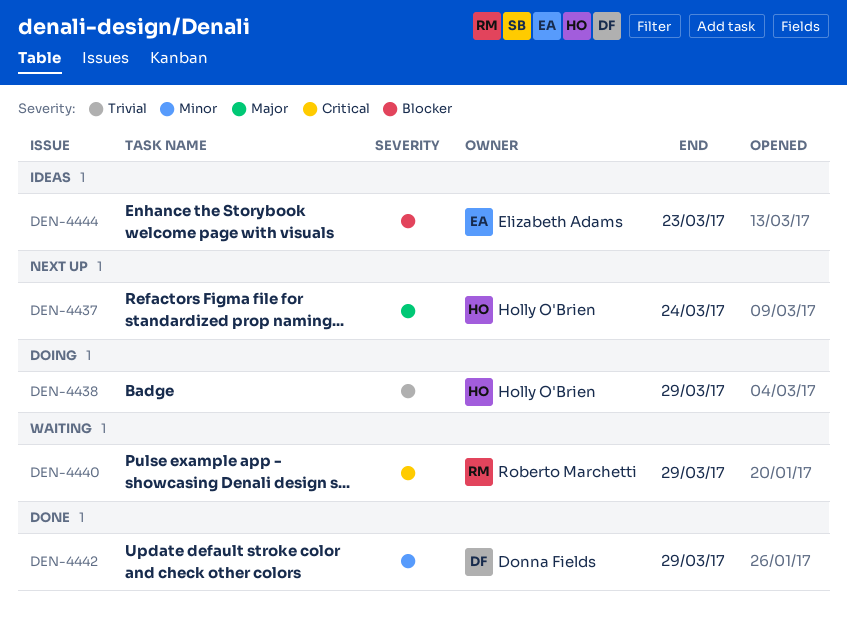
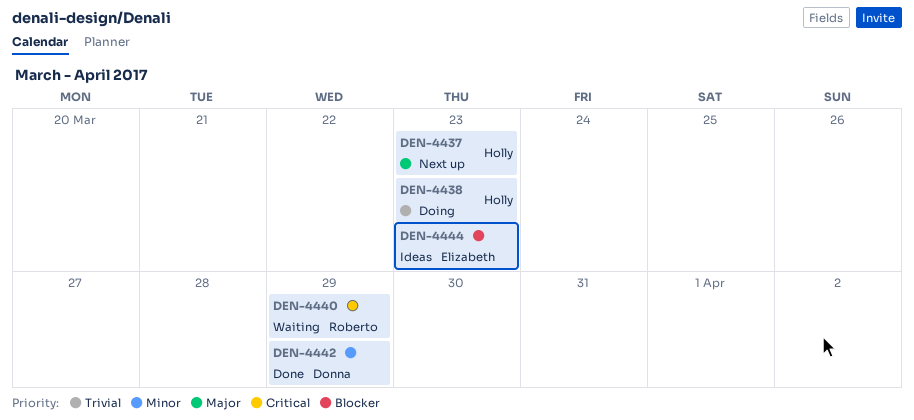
DEN-4437, due: Mar 24 -> Mar 23
DEN-4438, due: Mar 29 -> Mar 23

